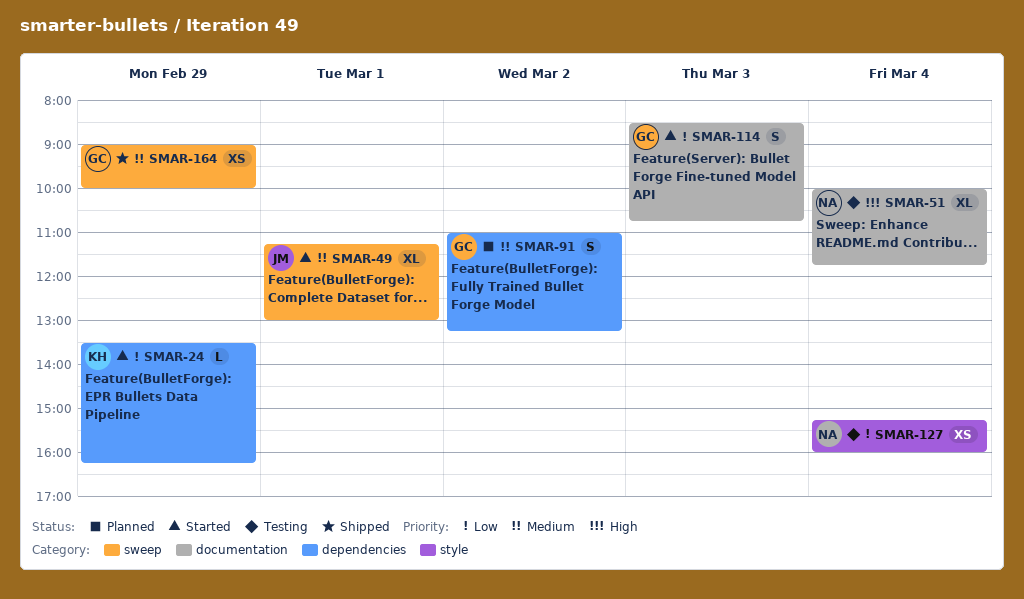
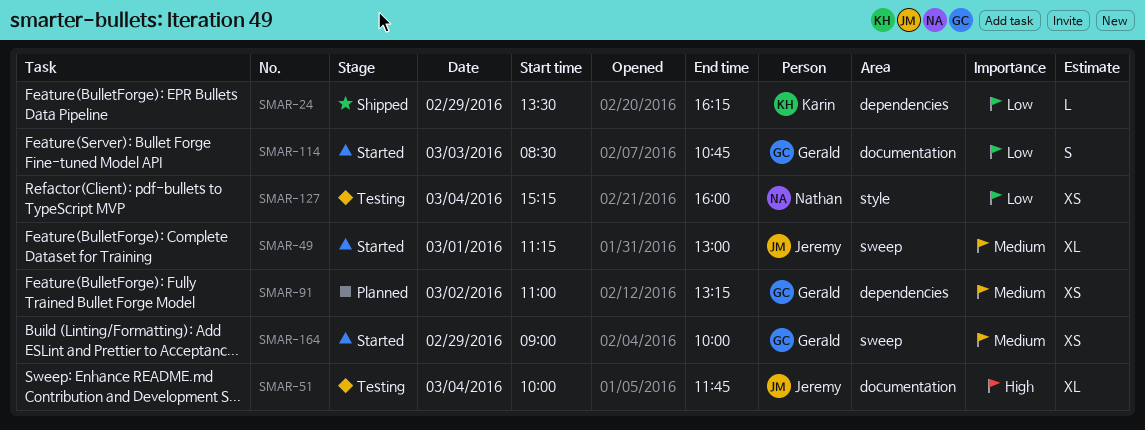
SMAR-24, status: Started -> Shipped
SMAR-51, owner: Nathan -> Jeremy
SMAR-91, estimate: S -> XS
SMAR-164, status: Shipped -> Started

